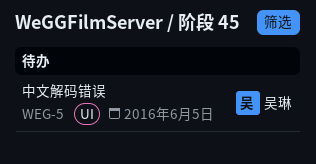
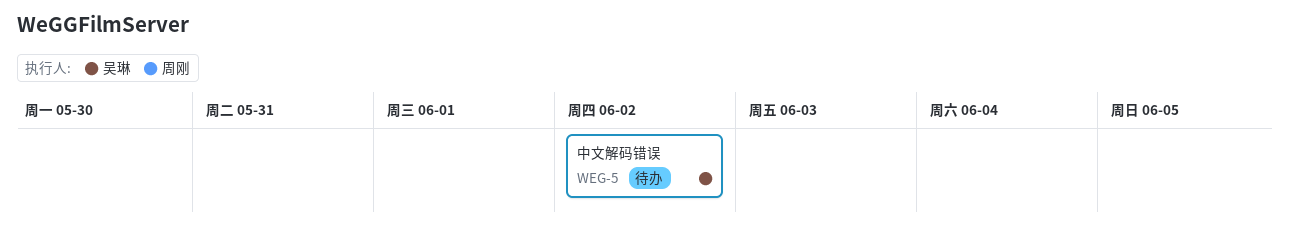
WEG-5, due: Jun 5 -> Jun 2

